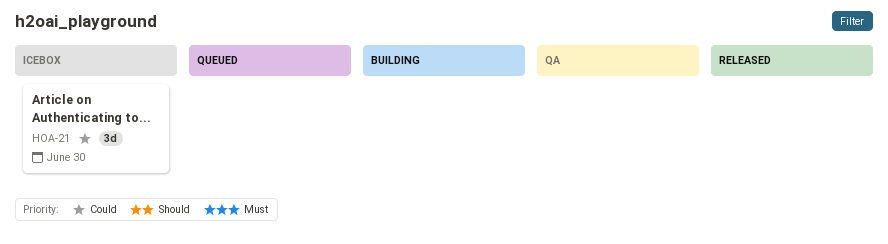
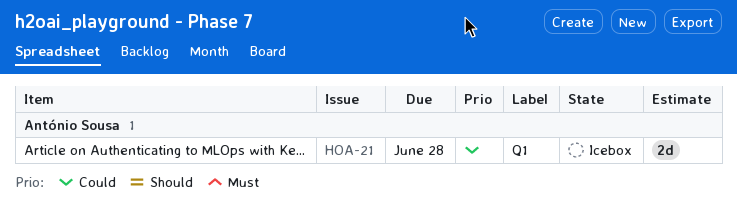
HOA-21, estimate: 3d -> 2d
HOA-21, due: Jun 30 -> Jun 28

